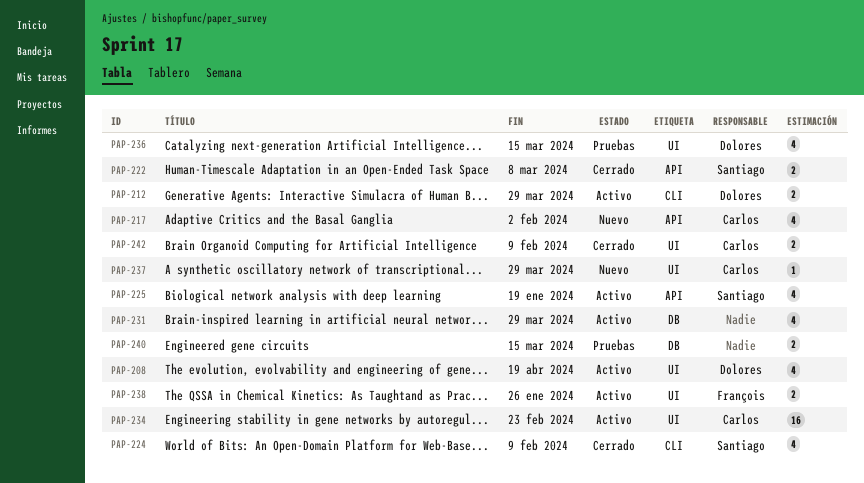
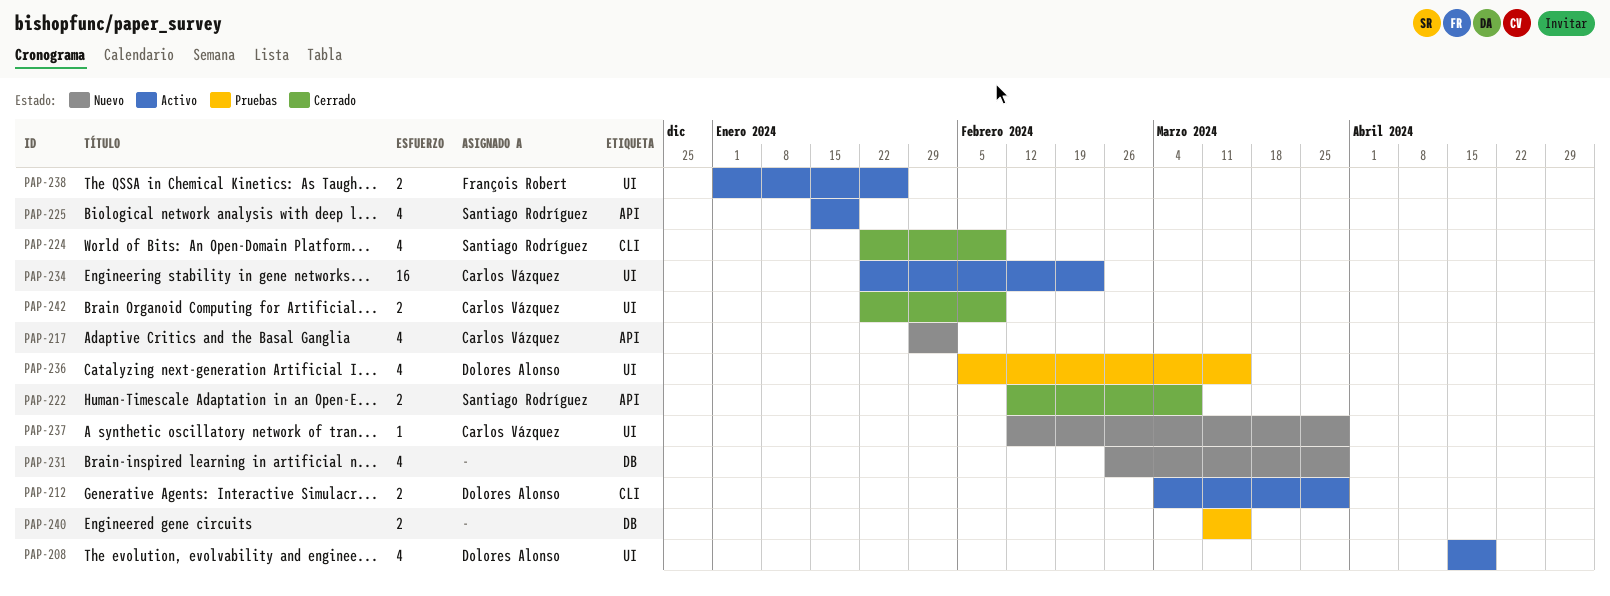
PAP-231, status: Activo -> Nuevo

